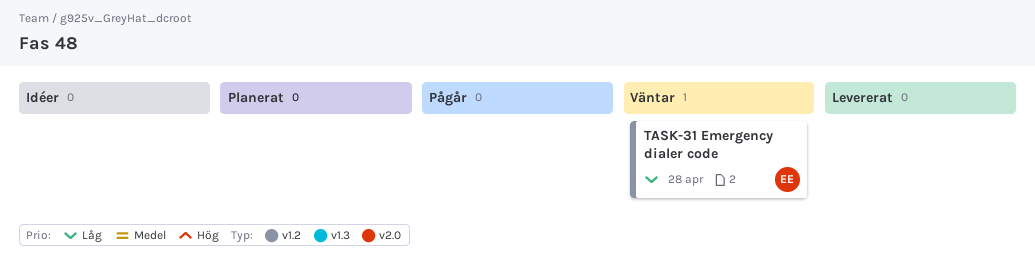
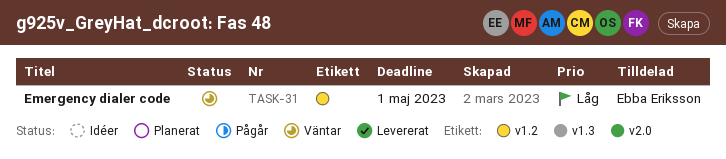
TASK-31, due: Apr 28 -> May 1

